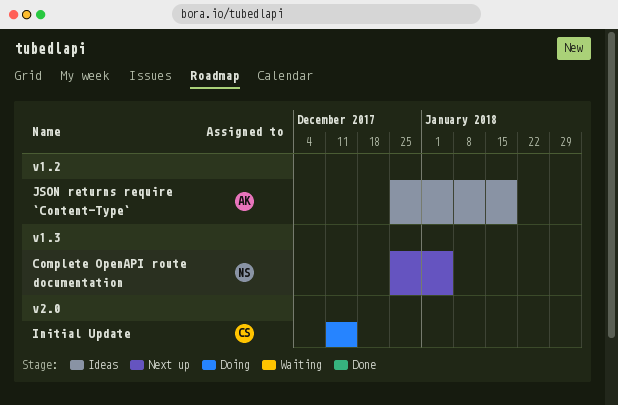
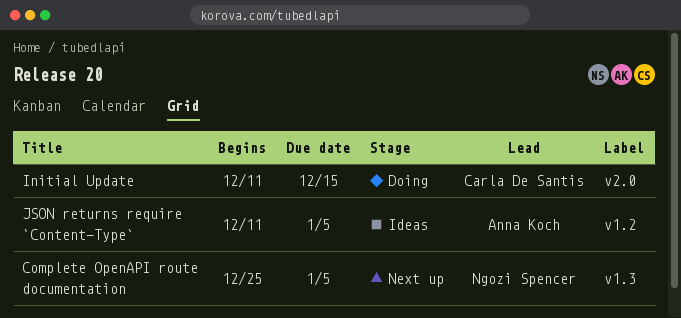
JSON returns require `Content-Type`, start: Dec 25 -> Dec 11
JSON returns require `Content-Type`, due: Jan 19 -> Jan 5

